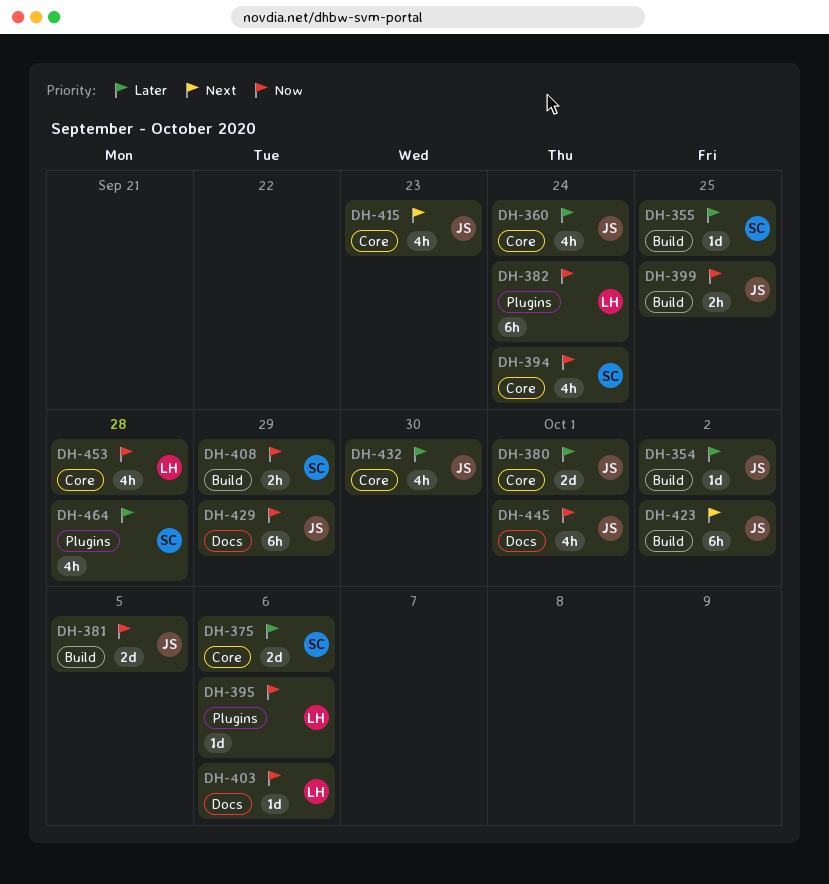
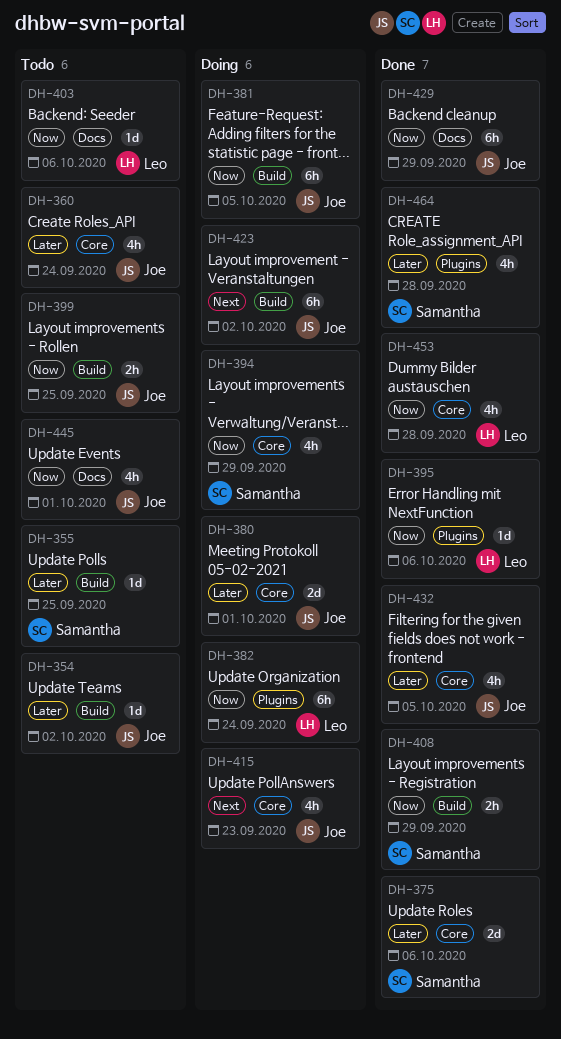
DH-381, estimate: 2d -> 6h
DH-394, due: Sep 24 -> Sep 29
DH-432, due: Sep 30 -> Oct 5

